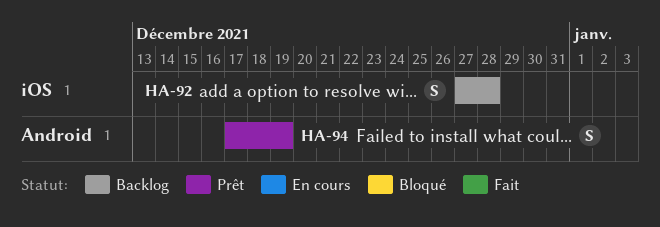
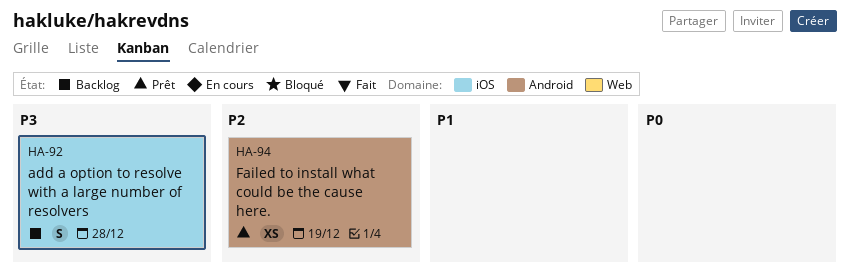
HA-94, estimate: S -> XS

